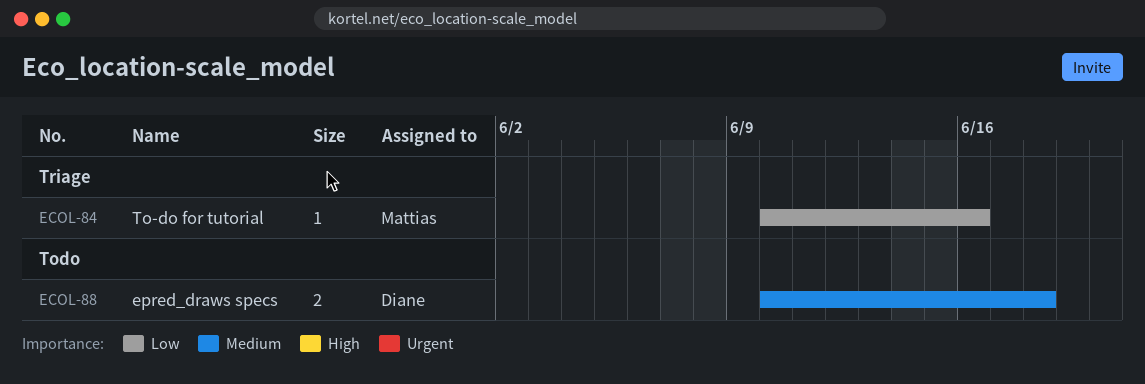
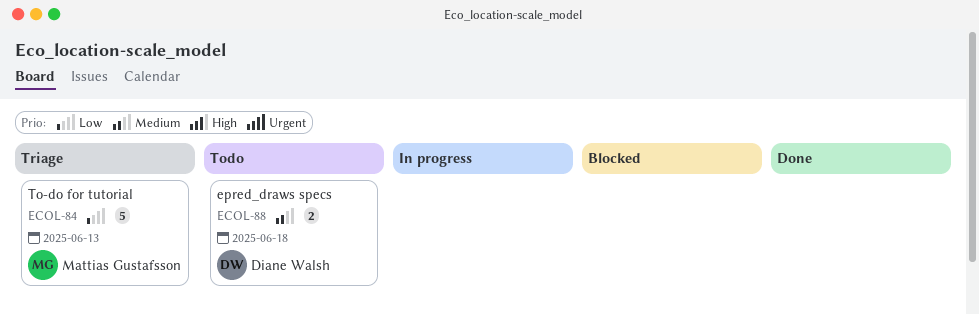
ECOL-84, estimate: 1 -> 5
ECOL-84, due: Jun 16 -> Jun 13

